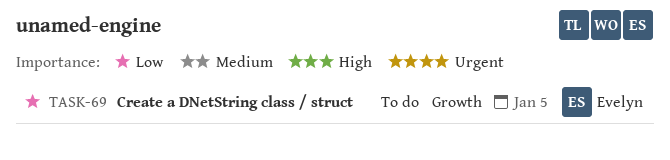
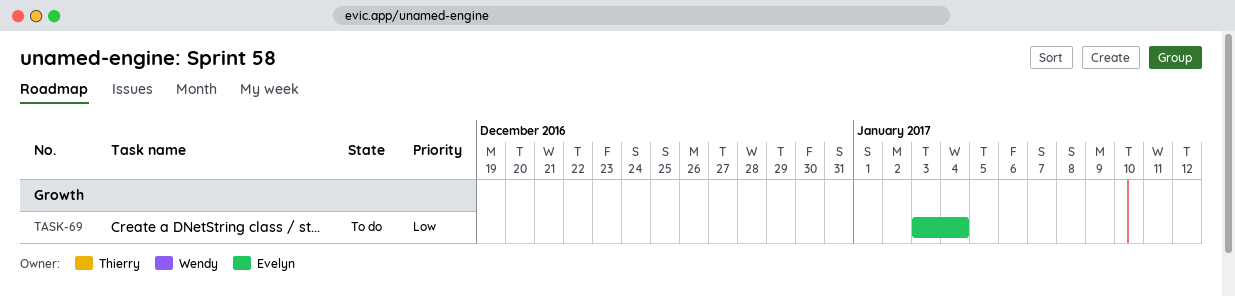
TASK-69, due: Jan 5 -> Jan 4

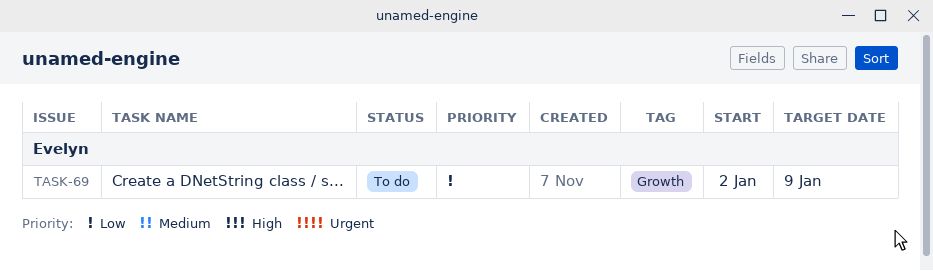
TASK-69, start: Jan 3 -> Jan 2
TASK-69, due: Jan 4 -> Jan 9

